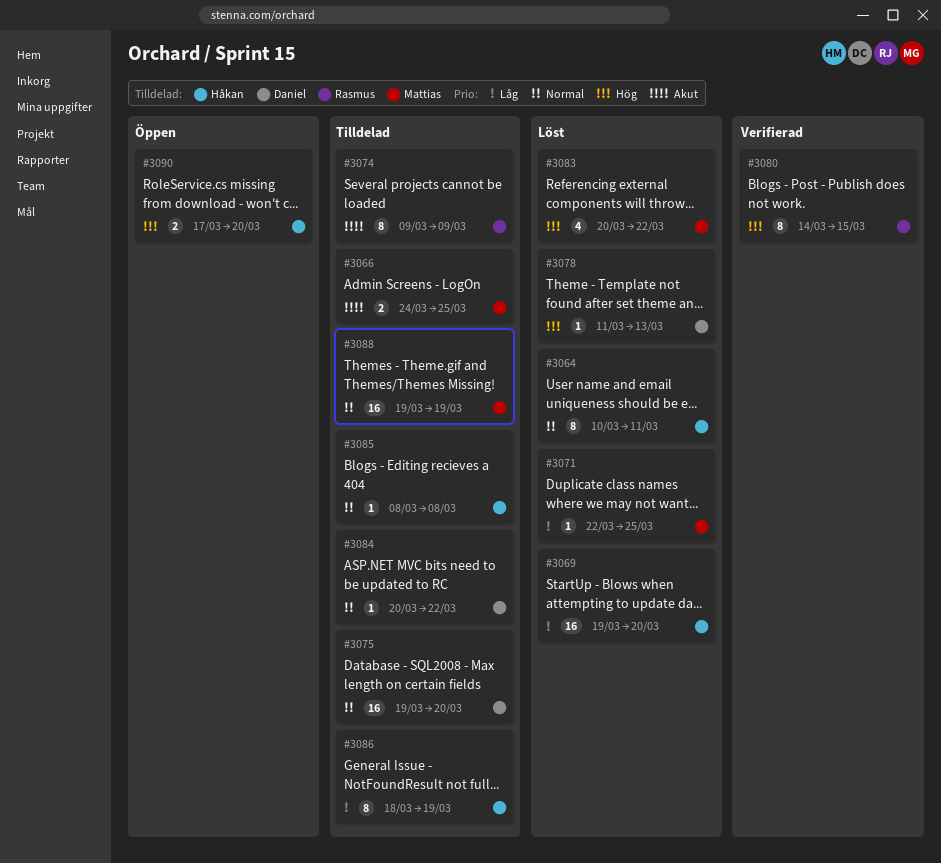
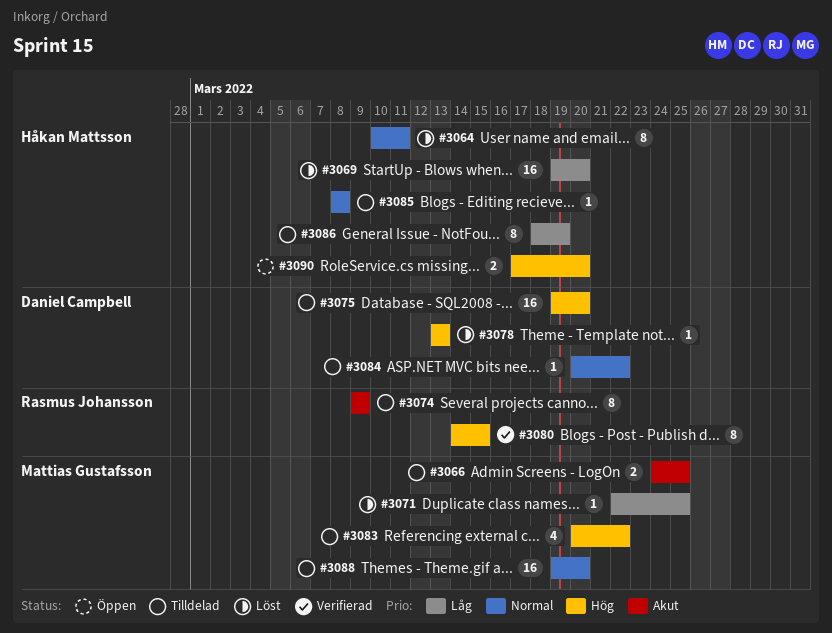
#3075, priority: Normal -> Hög
#3078, start: Mar 11 -> Mar 13
#3083, status: Löst -> Tilldelad
#3088, due: Mar 19 -> Mar 20

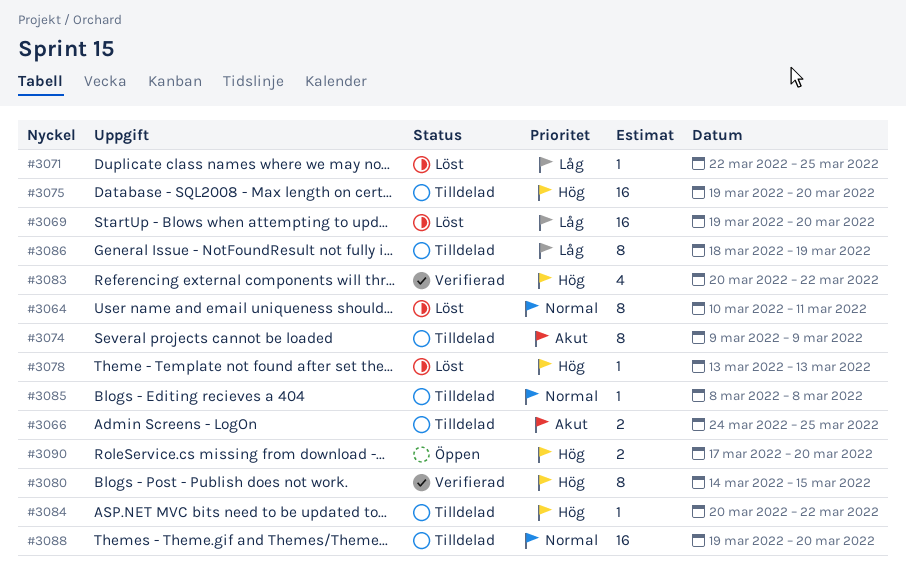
#3083, status: Tilldelad -> Verifierad
#3084, priority: Normal -> Hög

